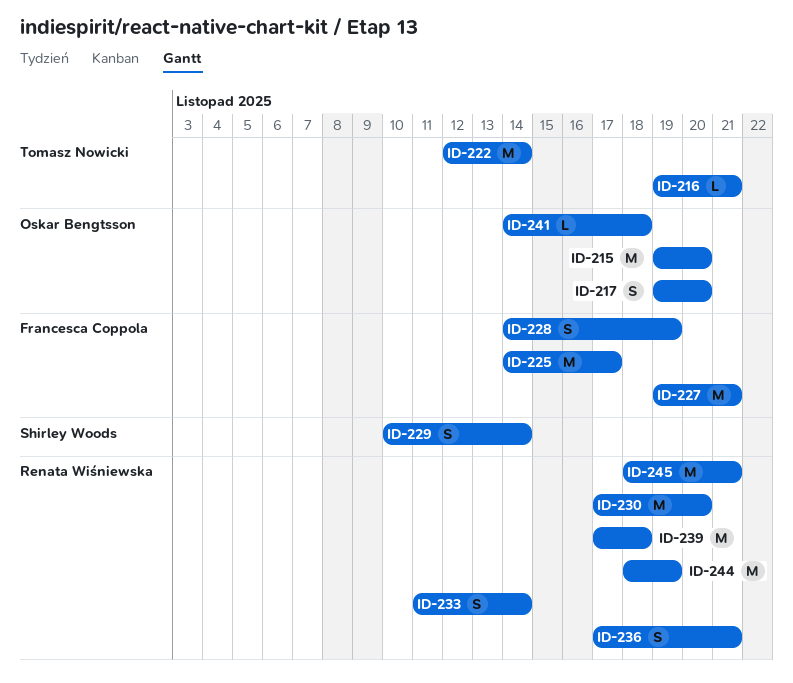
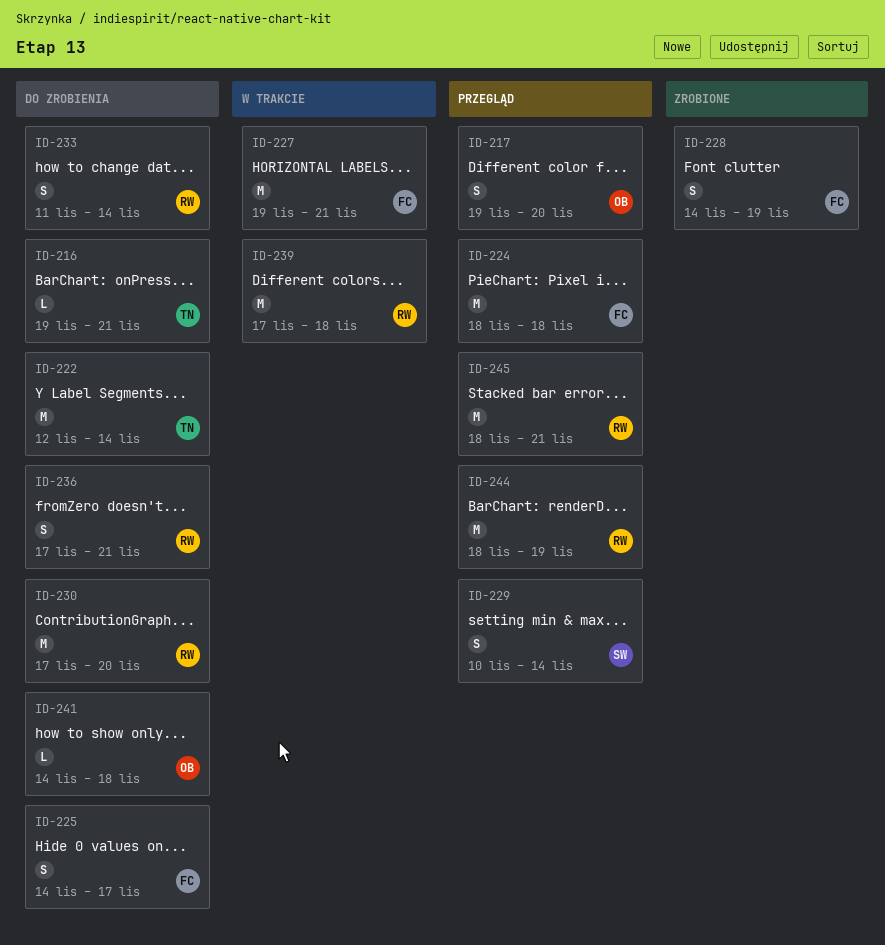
ID-215: present -> none
ID-224: none -> present
ID-225, estimate: M -> S

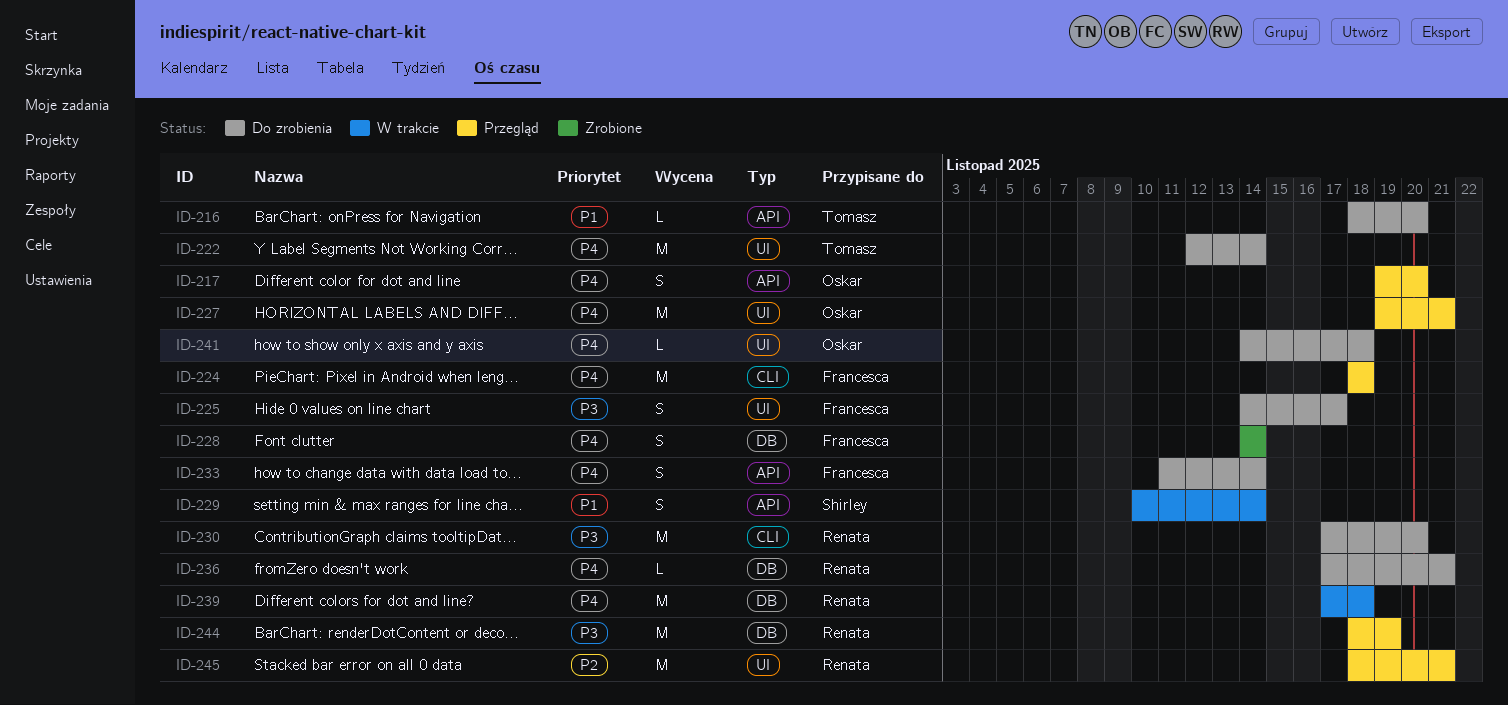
ID-216, start: Nov 19 -> Nov 18
ID-216, due: Nov 21 -> Nov 20
ID-227, status: W trakcie -> Przegląd
ID-227, owner: Francesca -> Oskar
ID-228, due: Nov 19 -> Nov 14
ID-229, status: Przegląd -> W trakcie
ID-233, owner: Renata -> Francesca
ID-236, estimate: S -> L

